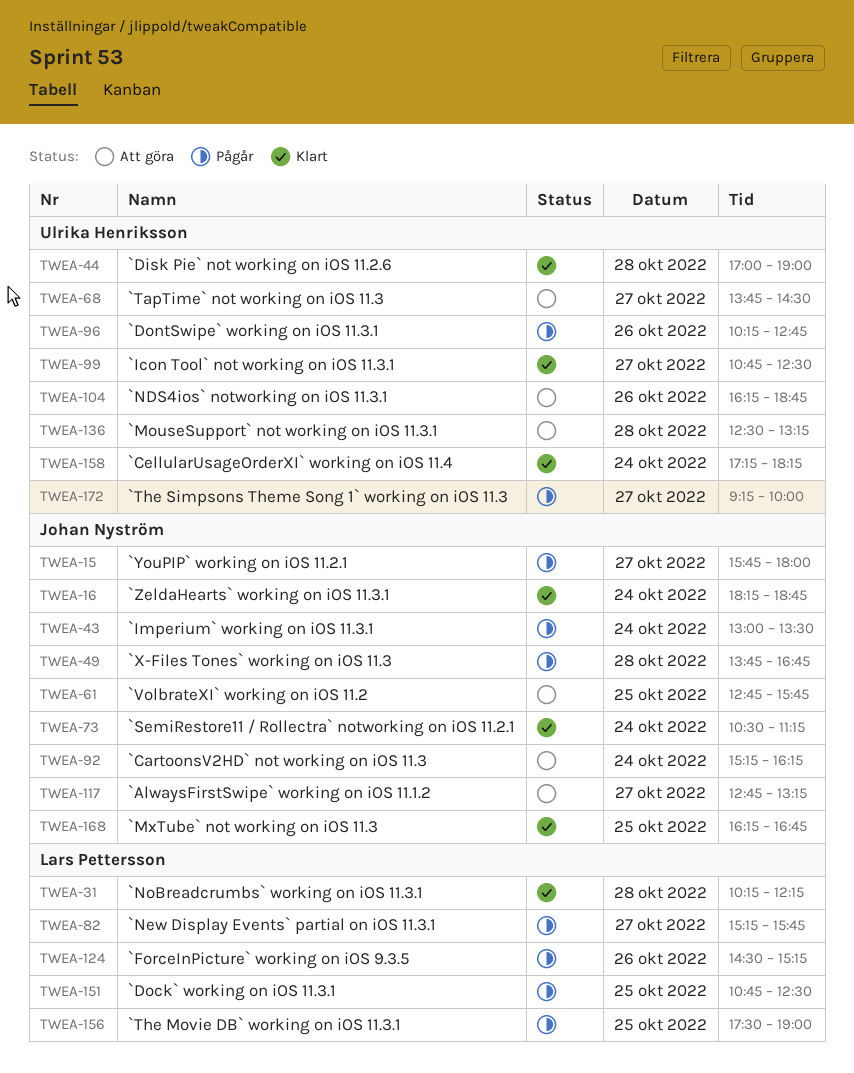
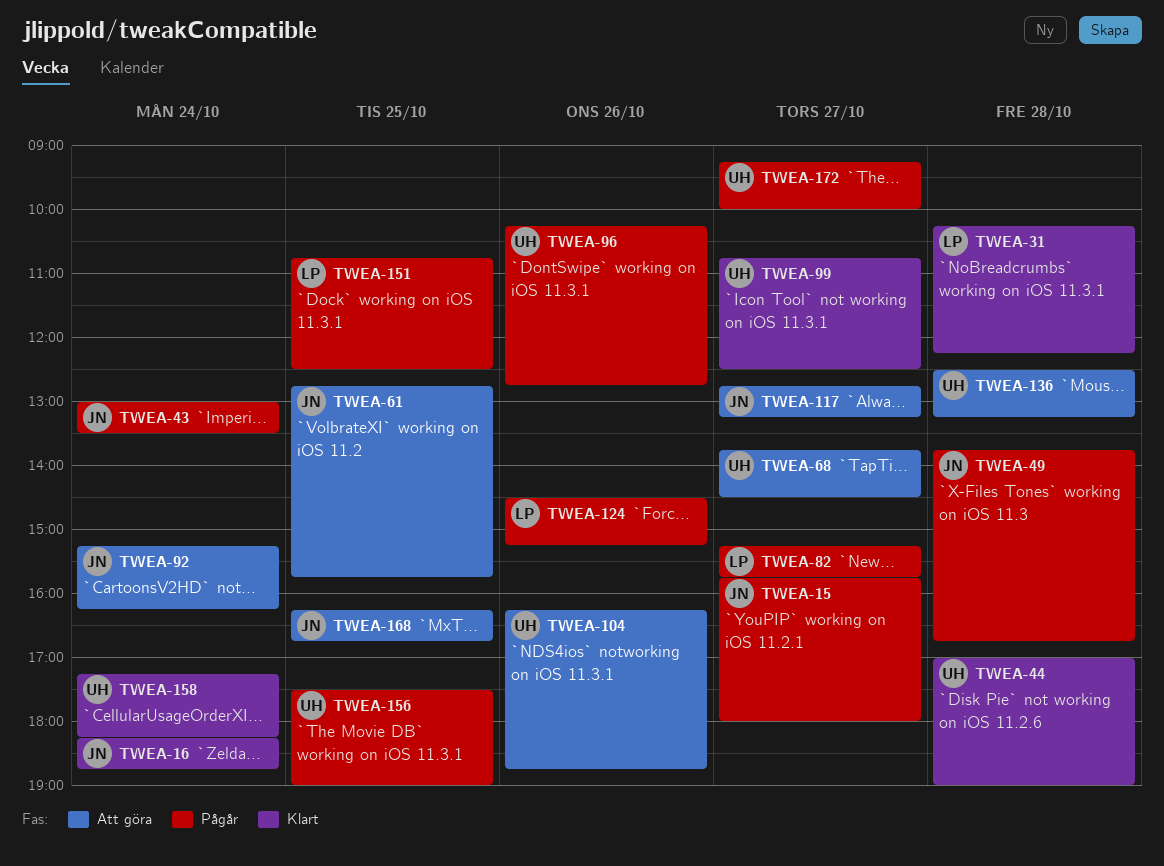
TWEA-73: present -> none
TWEA-156, owner: Lars Pettersson -> Ulrika Henriksson
TWEA-168, status: Klart -> Att göra

